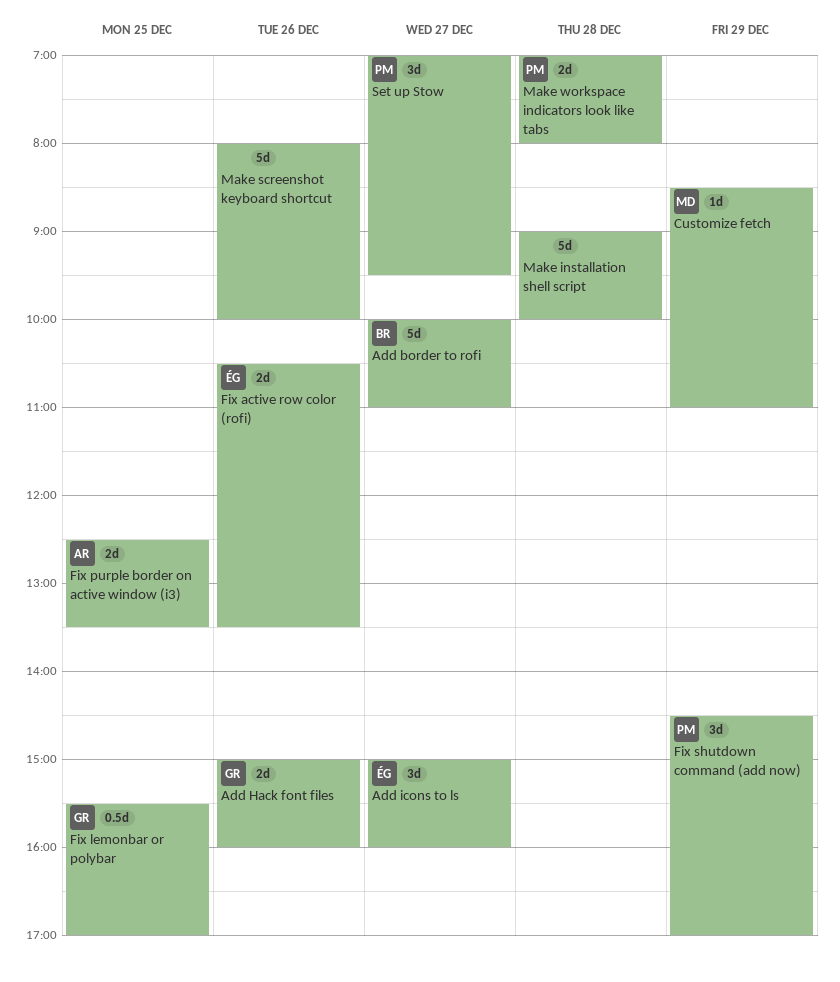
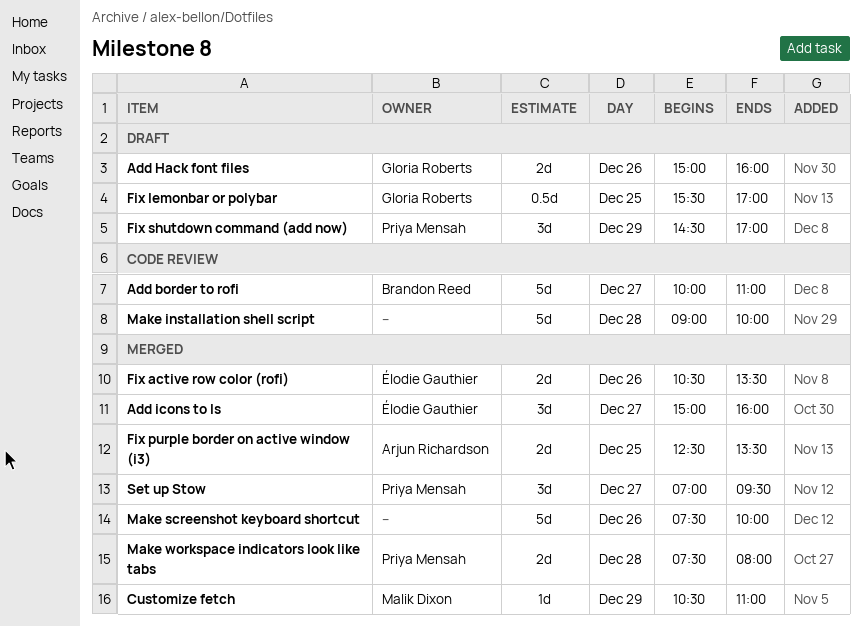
Customize fetch, begins: 08:30 -> 10:30
Make screenshot keyboard shortcut, begins: 08:00 -> 07:30
Make workspace indicators look like tabs, begins: 07:00 -> 07:30

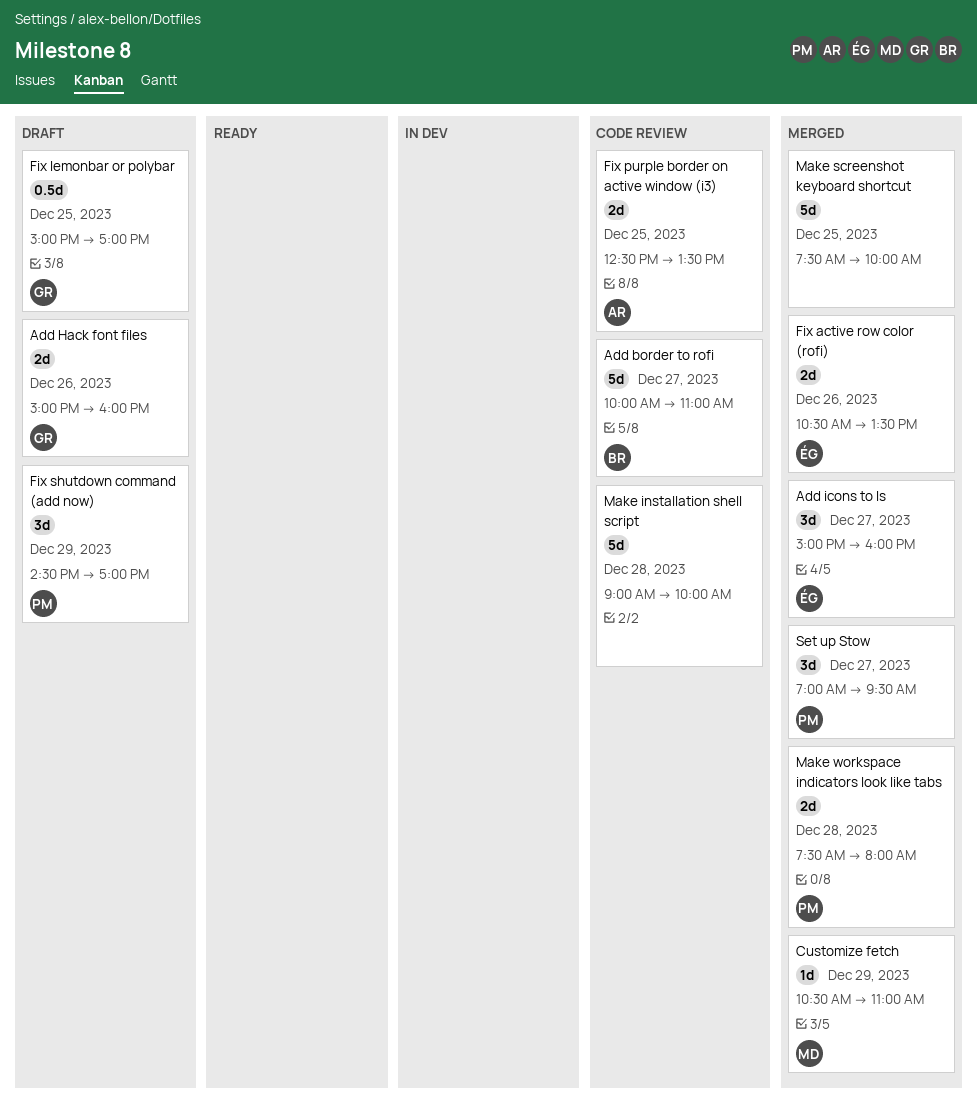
Fix lemonbar or polybar, begins: 15:30 -> 15:00
Fix purple border on active window (i3), status: Merged -> Code review
Make screenshot keyboard shortcut, day: Dec 26 -> Dec 25

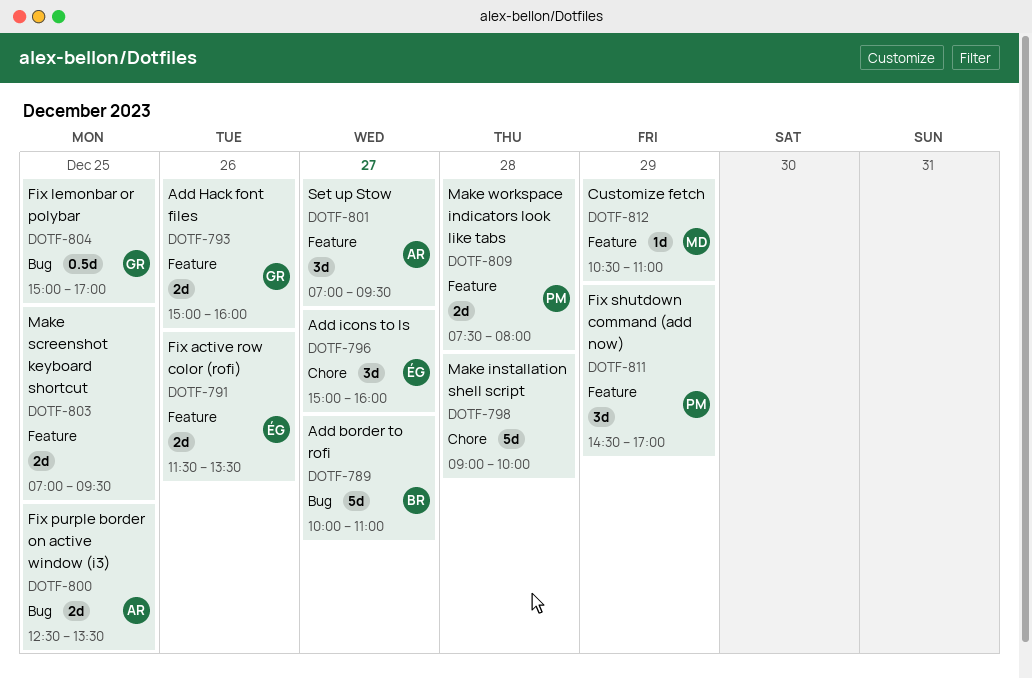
Fix active row color (rofi), begins: 10:30 -> 11:30
Make screenshot keyboard shortcut, estimate: 5d -> 2d
Make screenshot keyboard shortcut, begins: 07:30 -> 07:00
Make screenshot keyboard shortcut, ends: 10:00 -> 09:30
Set up Stow, owner: PM -> AR

